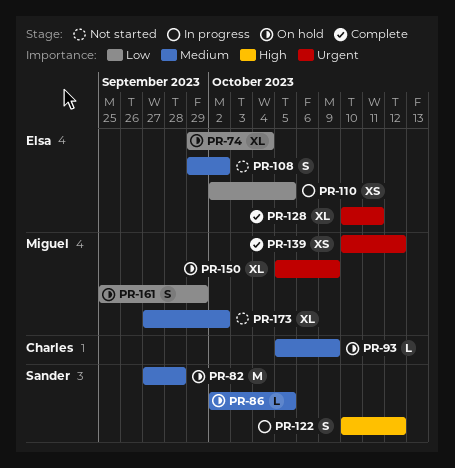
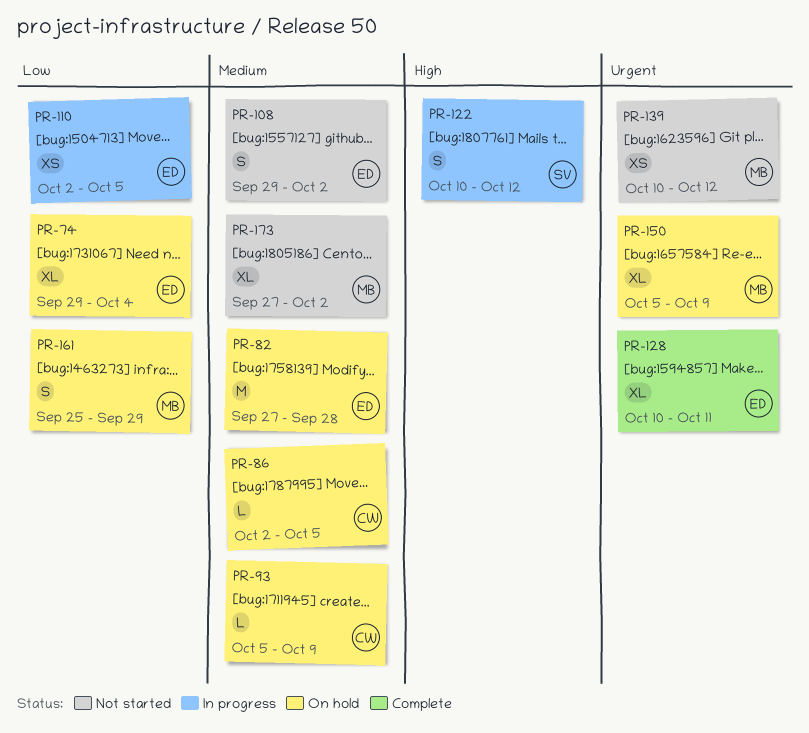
PR-82, owner: Sander -> Elsa
PR-86, owner: Sander -> Charles
PR-139, status: Complete -> Not started

